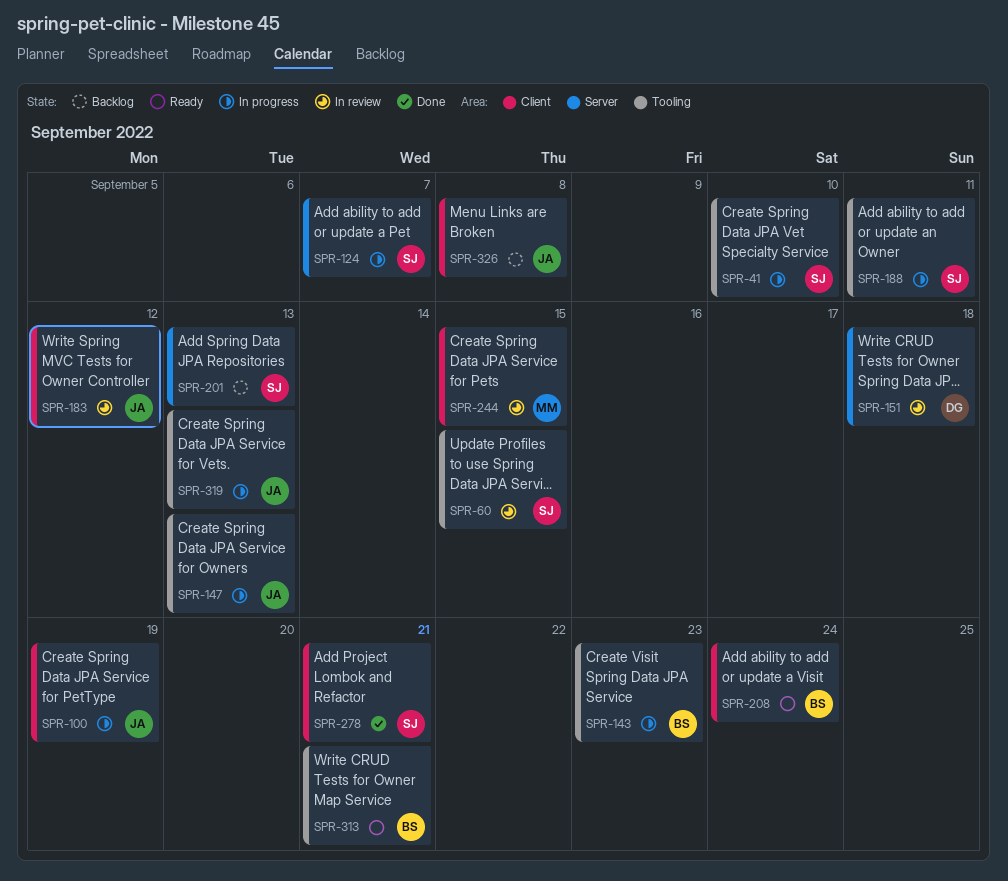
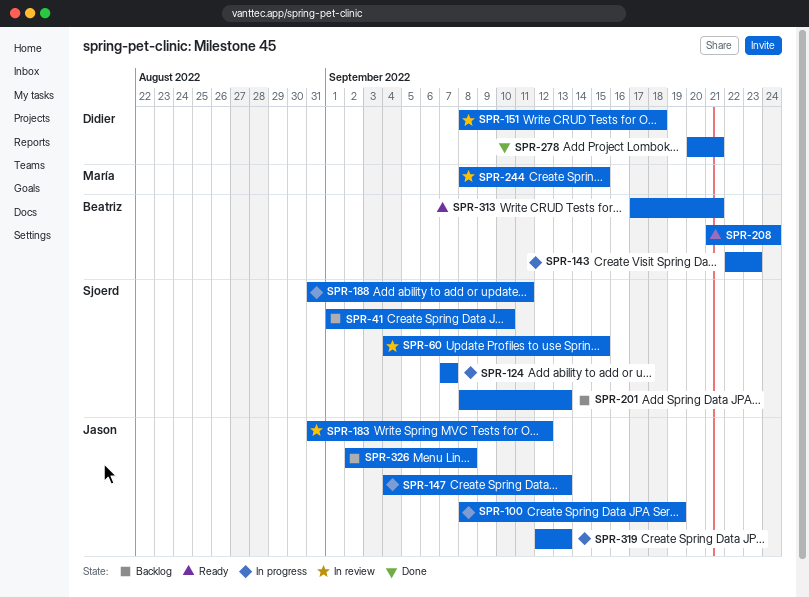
SPR-41, status: In progress -> Backlog
SPR-278, owner: Sjoerd -> Didier

